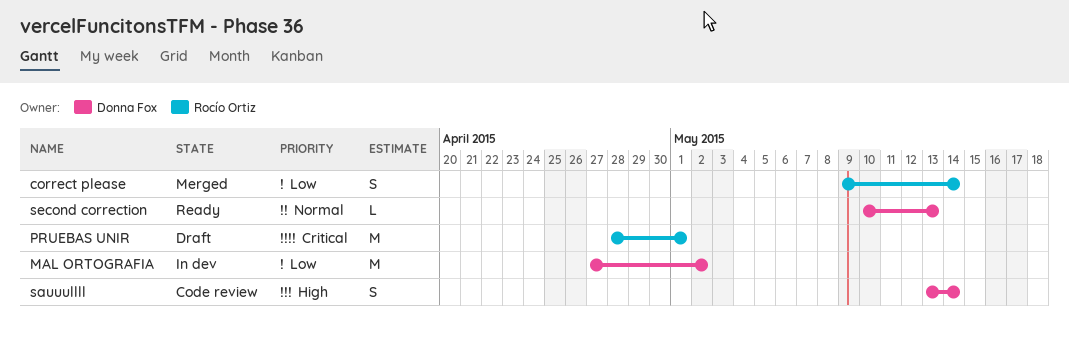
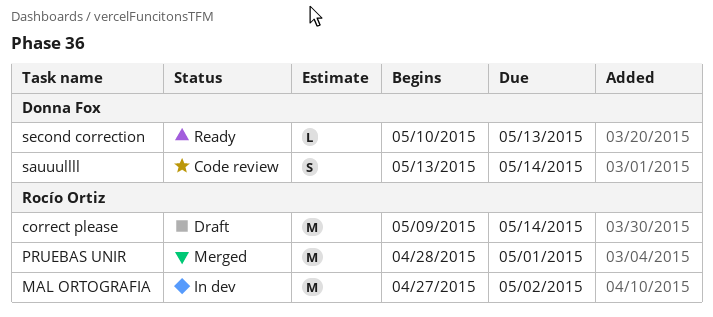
correct please, status: Merged -> Draft
correct please, estimate: S -> M
MAL ORTOGRAFIA, owner: Donna Fox -> Rocío Ortiz
PRUEBAS UNIR, status: Draft -> Merged

